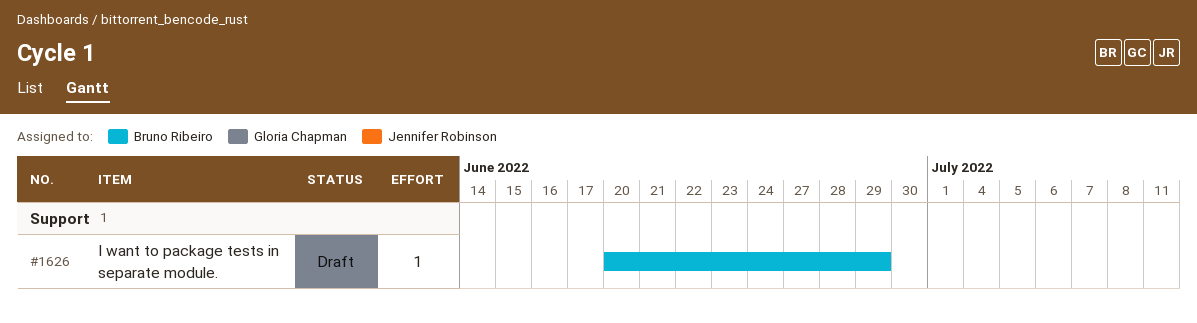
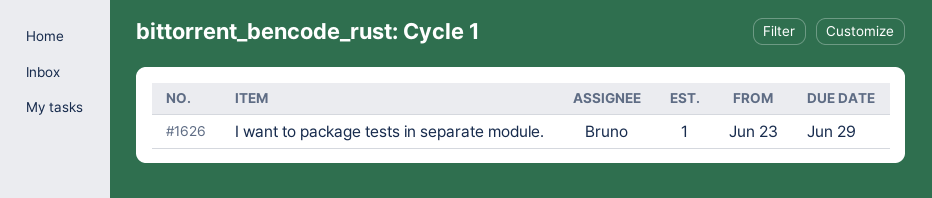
#1626, start: Jun 20 -> Jun 23

